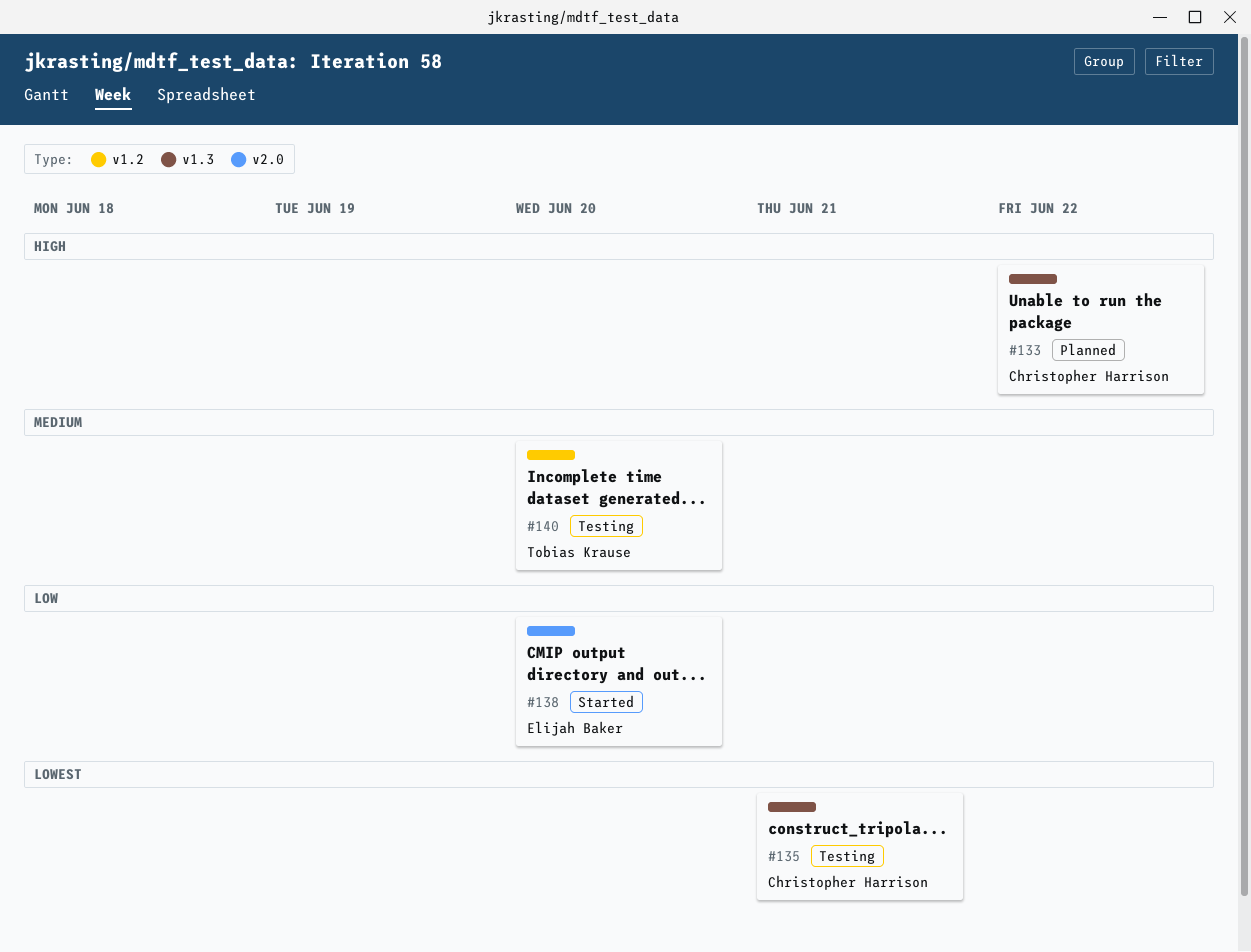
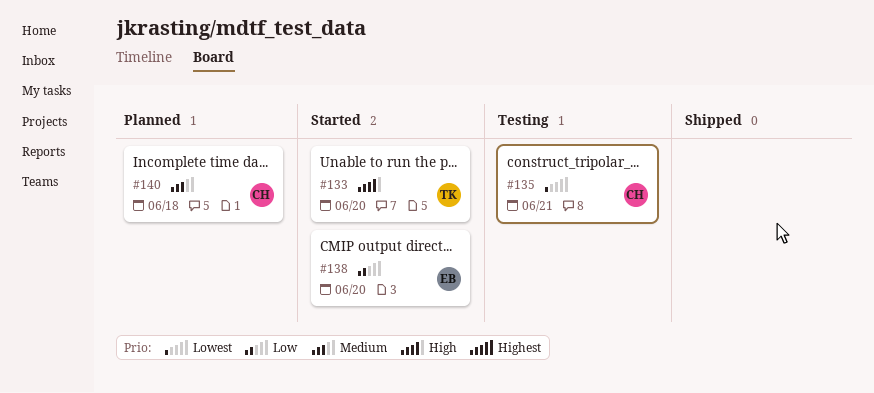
#133, status: Planned -> Started
#133, owner: Christopher Harrison -> Tobias Krause
#133, due: Jun 22 -> Jun 20
#140, status: Testing -> Planned
#140, owner: Tobias Krause -> Christopher Harrison
#140, due: Jun 20 -> Jun 18

